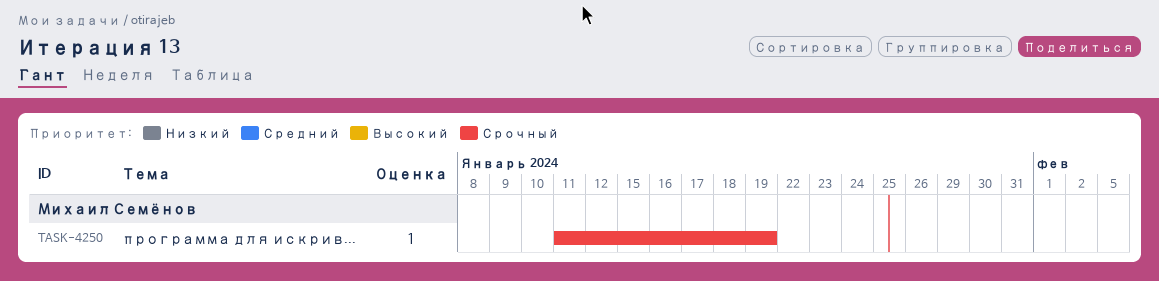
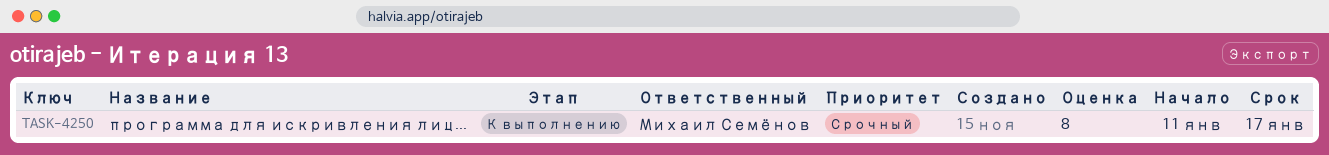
TASK-4250, estimate: 1 -> 8
TASK-4250, due: Jan 19 -> Jan 17

